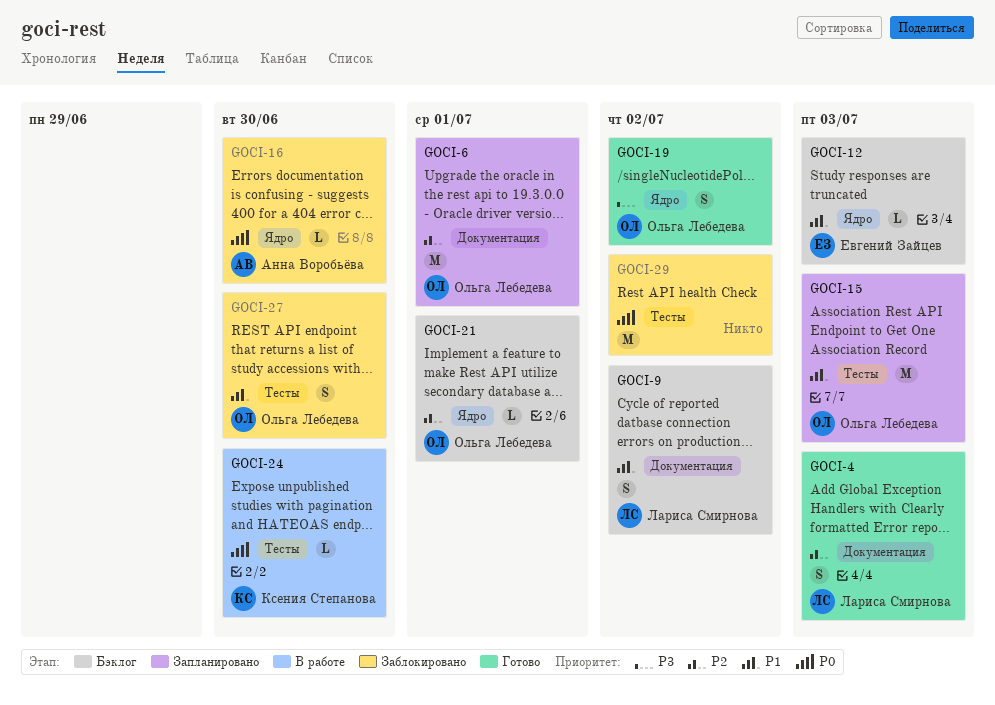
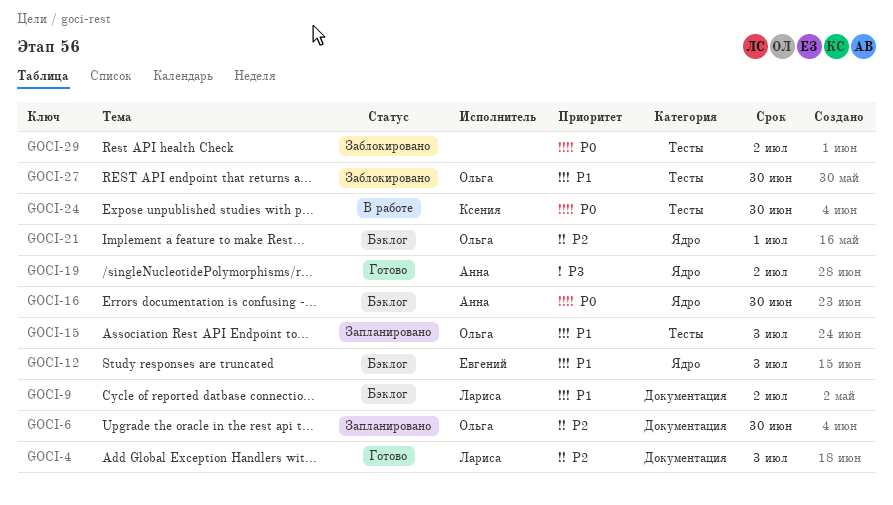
GOCI-6, due: Jul 1 -> Jun 30
GOCI-16, status: Заблокировано -> Бэклог
GOCI-19, owner: Ольга Лебедева -> Анна Воробьёва

